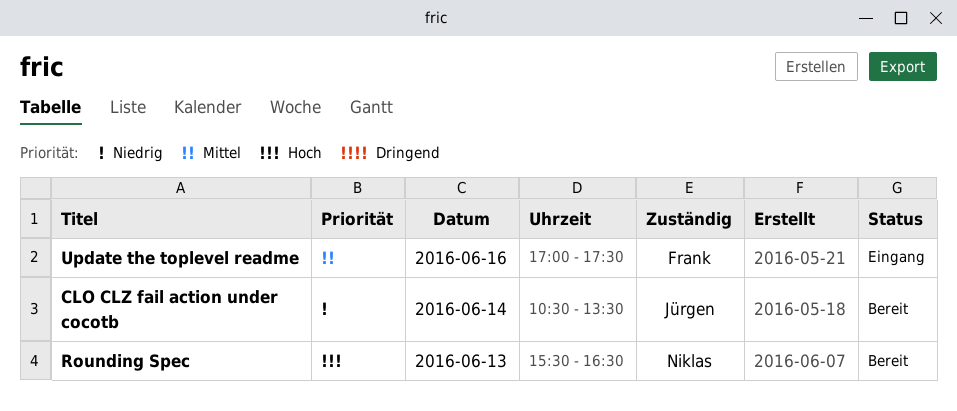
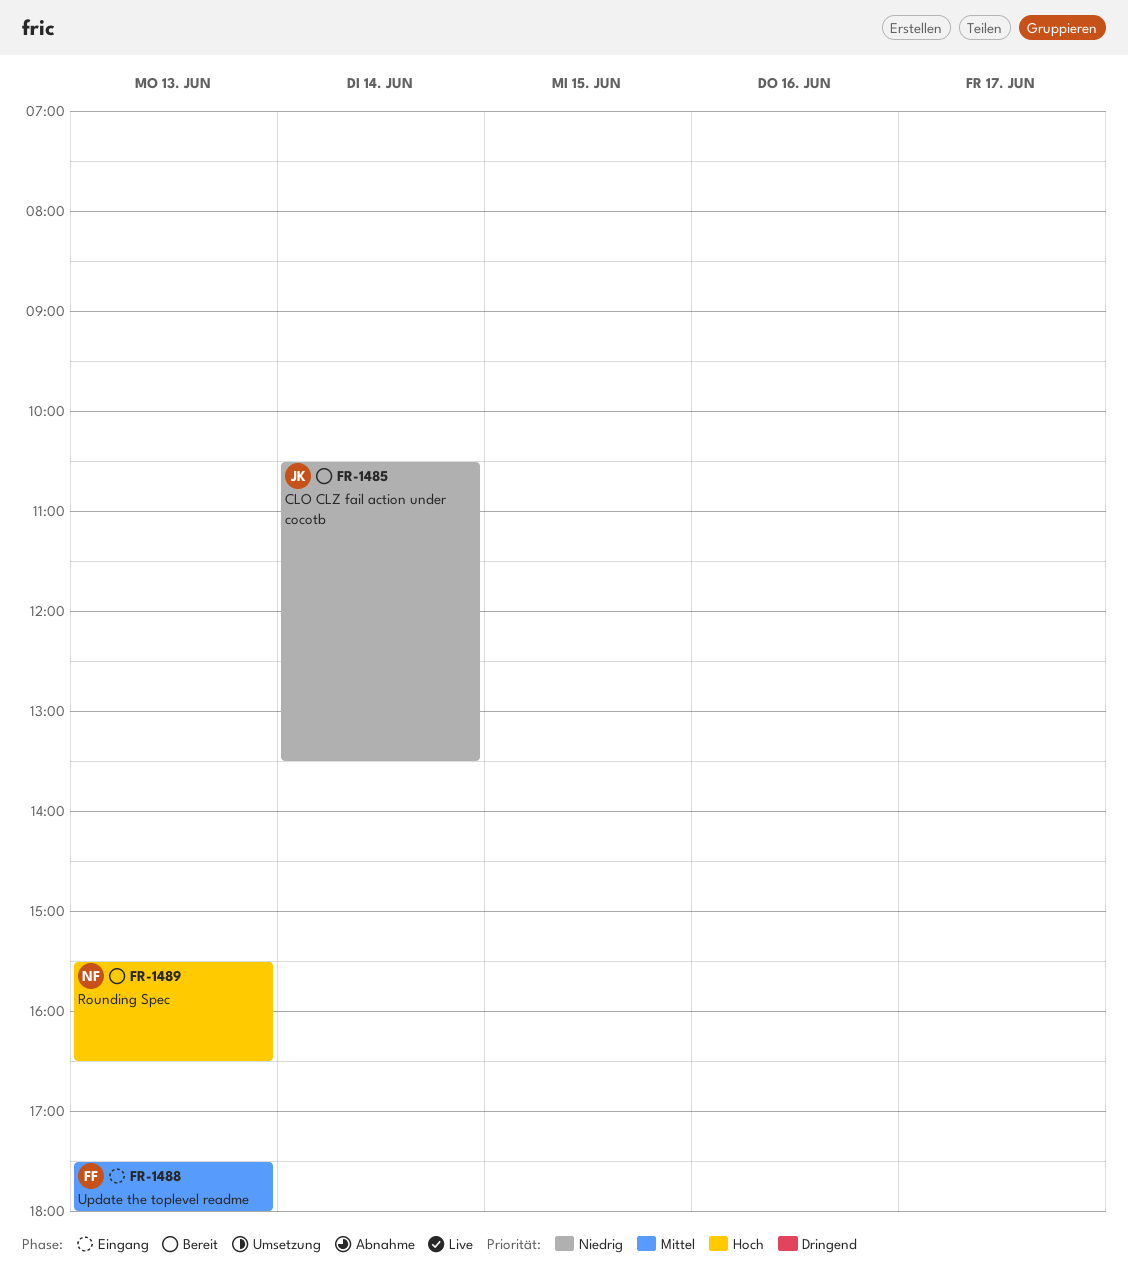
Update the toplevel readme, day: Jun 16 -> Jun 13
Update the toplevel readme, begins: 17:00 -> 17:30
Update the toplevel readme, ends: 17:30 -> 18:00

